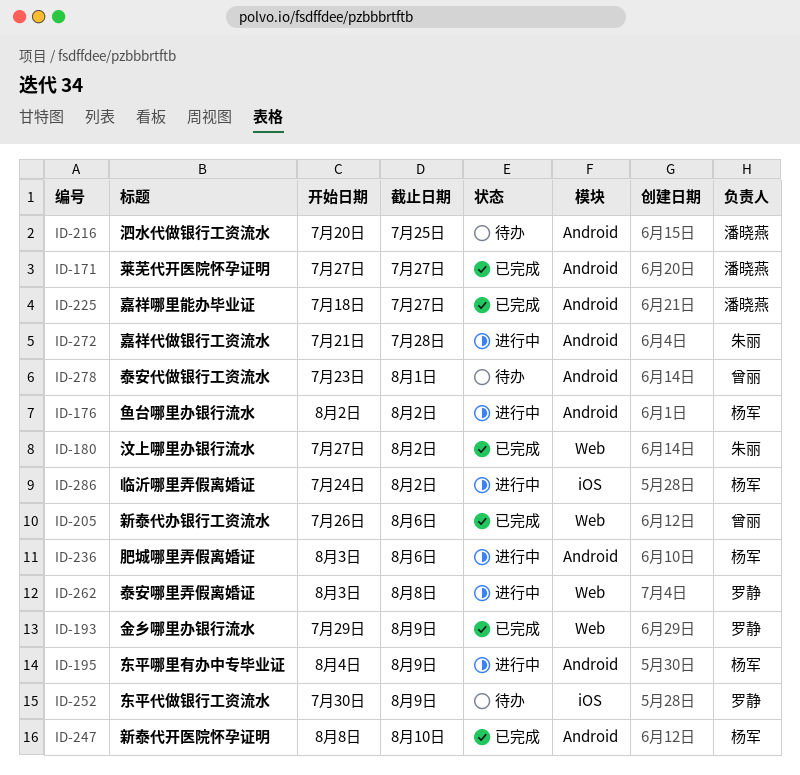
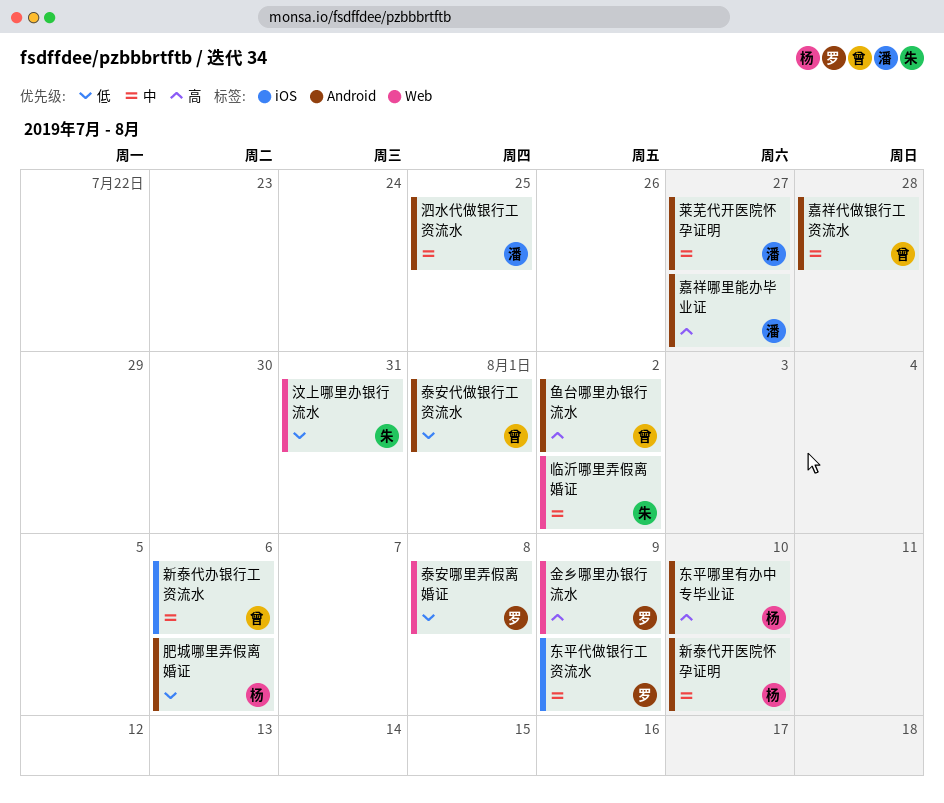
东平哪里有办中专毕业证, due: Aug 9 -> Aug 10
临沂哪里弄假离婚证, owner: 杨军 -> 朱丽
临沂哪里弄假离婚证, label: iOS -> Web
嘉祥代做银行工资流水, owner: 朱丽 -> 曾丽
新泰代办银行工资流水, label: Web -> iOS
汶上哪里办银行流水, due: Aug 2 -> Jul 31
鱼台哪里办银行流水, owner: 杨军 -> 曾丽

